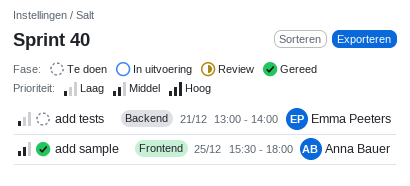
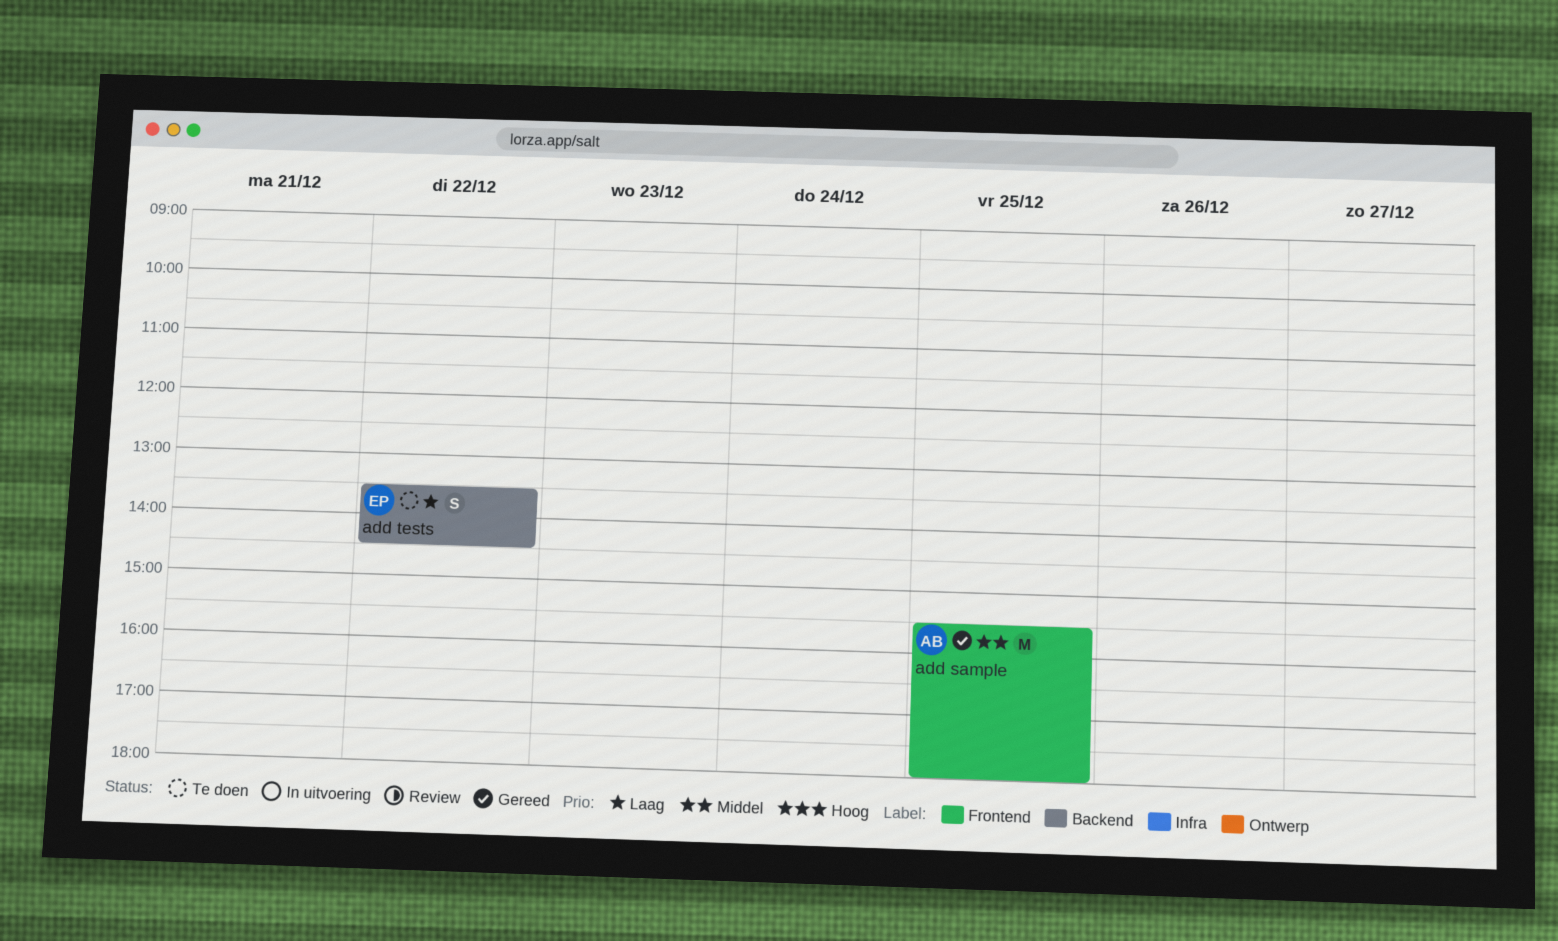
add tests, day: Dec 21 -> Dec 22
add tests, begins: 13:00 -> 13:30
add tests, ends: 14:00 -> 14:30

